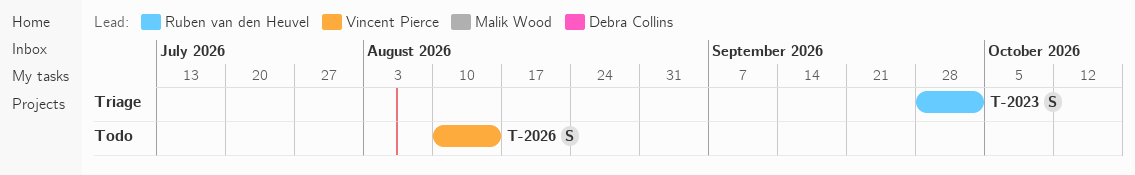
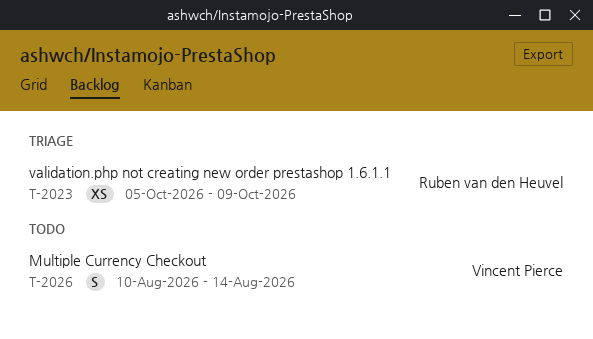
T-2023, estimate: S -> XS
T-2023, start: Sep 28 -> Oct 5
T-2023, due: Oct 2 -> Oct 9

